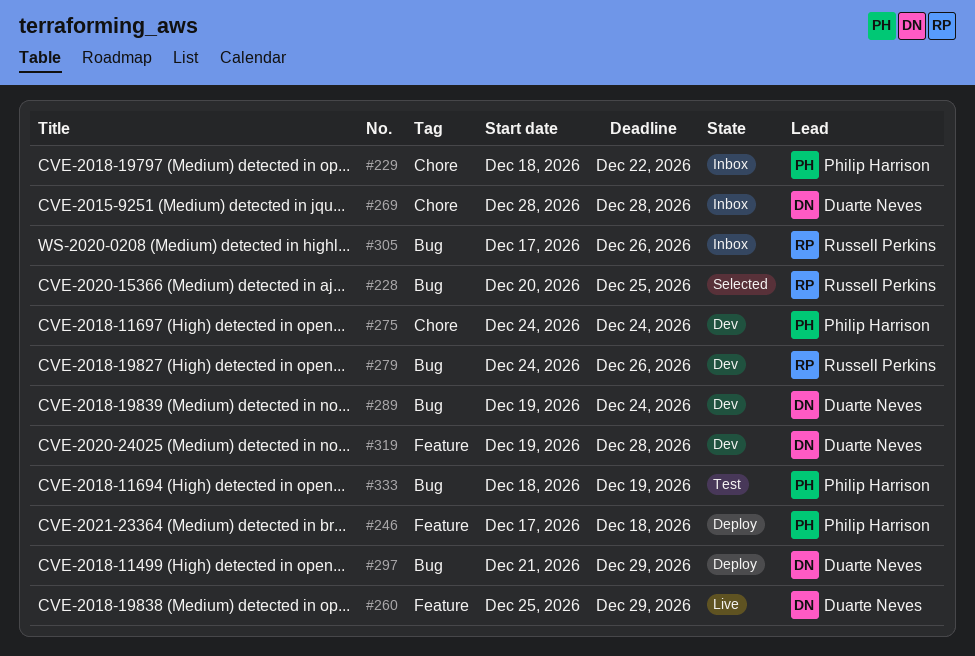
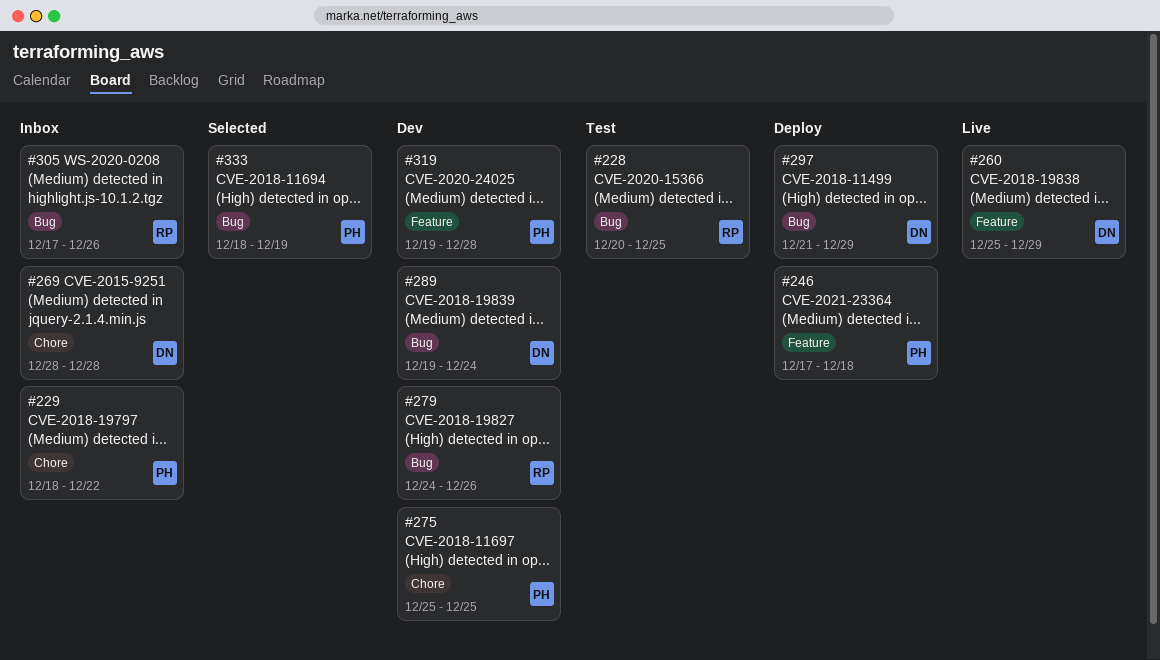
#228, status: Selected -> Test
#275, start: Dec 24 -> Dec 25
#275, due: Dec 24 -> Dec 25
#319, owner: Duarte Neves -> Philip Harrison
#333, status: Test -> Selected

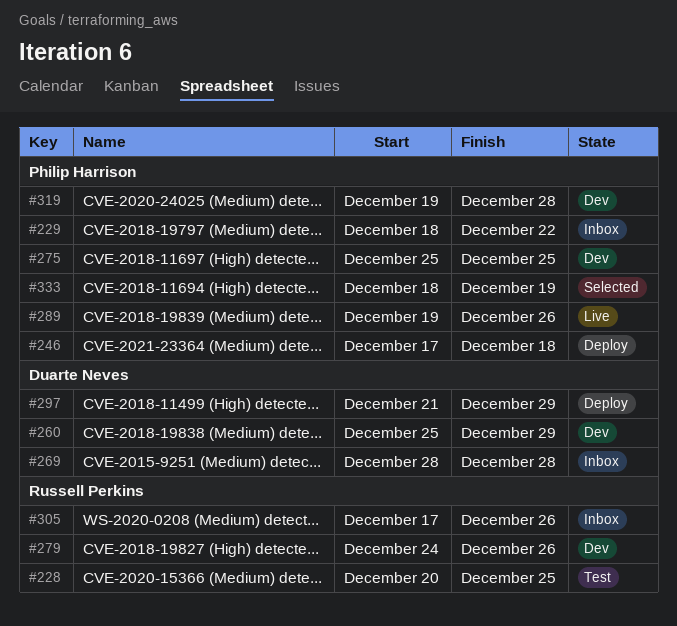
#260, status: Live -> Dev
#289, status: Dev -> Live
#289, owner: Duarte Neves -> Philip Harrison
#289, due: Dec 24 -> Dec 26

